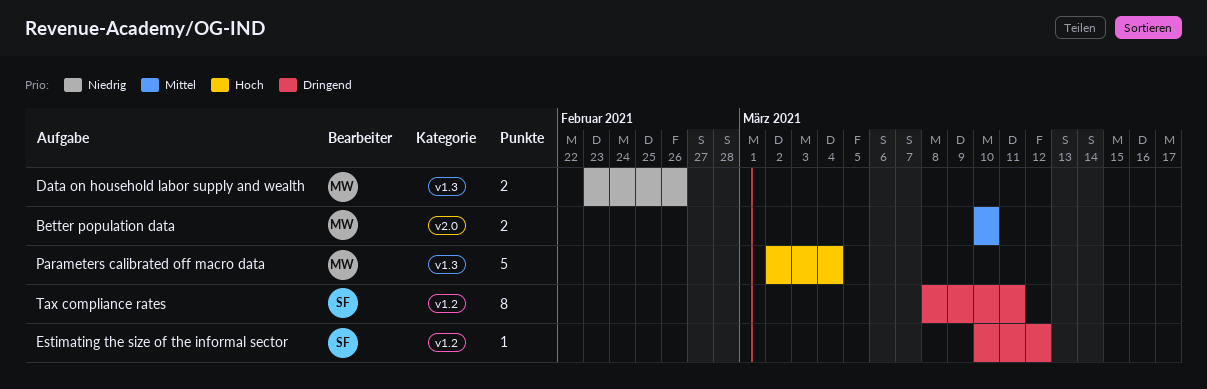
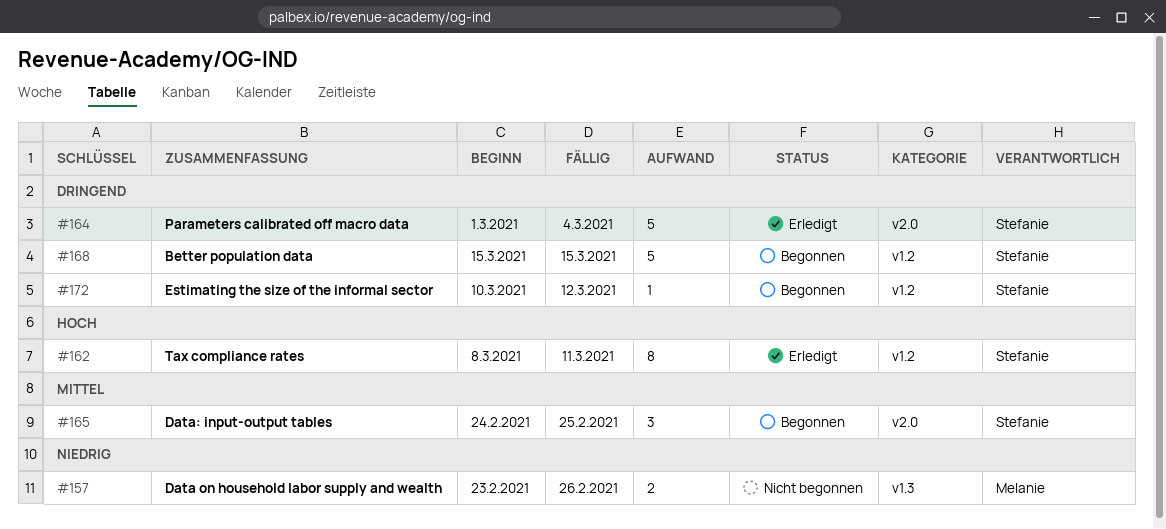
Better population data, owner: Melanie -> Stefanie
Better population data, priority: Mittel -> Dringend
Better population data, label: v2.0 -> v1.2
Better population data, estimate: 2 -> 5
Better population data, start: Mar 10 -> Mar 15
Better population data, due: Mar 10 -> Mar 15
Data: input-output tables: none -> present
Parameters calibrated off macro data, owner: Melanie -> Stefanie
Parameters calibrated off macro data, priority: Hoch -> Dringend
Parameters calibrated off macro data, label: v1.3 -> v2.0
Parameters calibrated off macro data, start: Mar 2 -> Mar 1
Tax compliance rates, priority: Dringend -> Hoch

